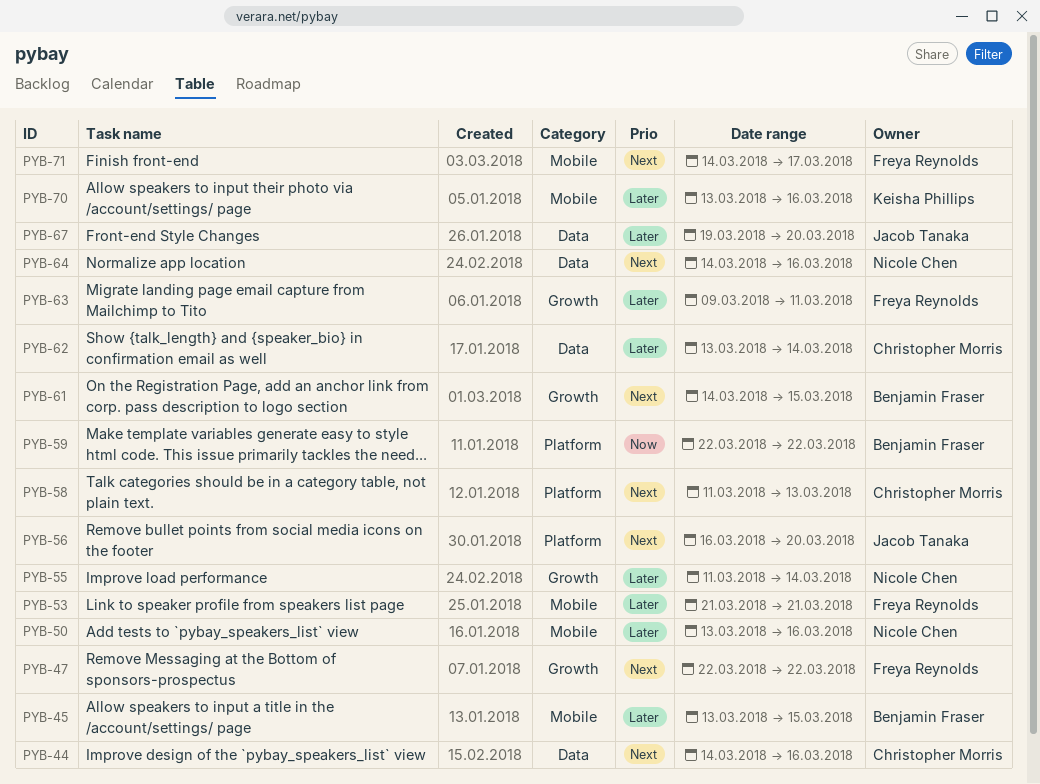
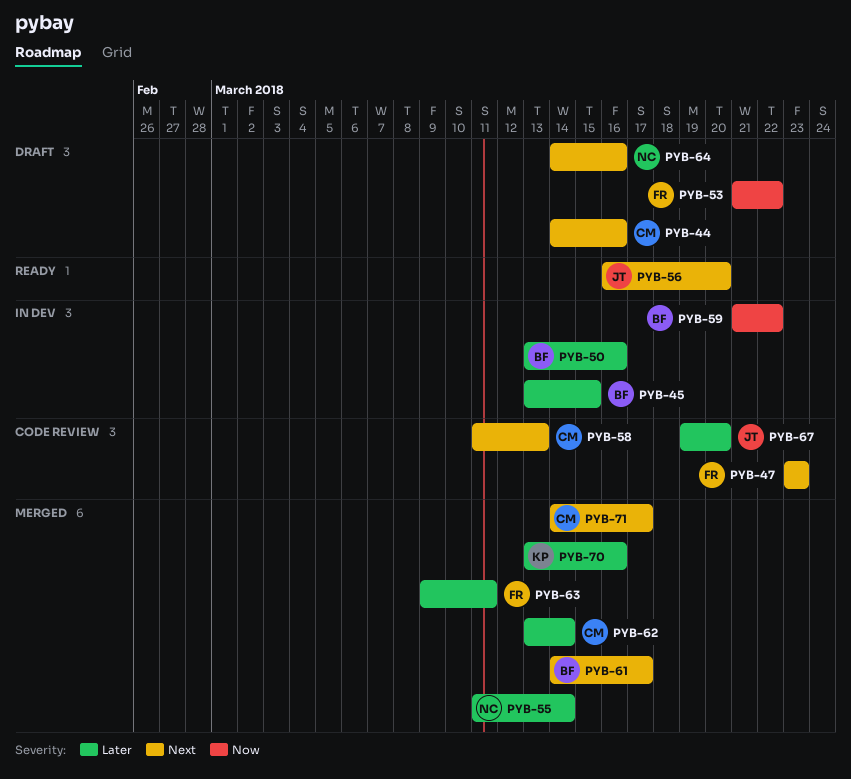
PYB-47, start: Mar 22 -> Mar 23
PYB-47, due: Mar 22 -> Mar 23
PYB-50, owner: Nicole Chen -> Benjamin Fraser
PYB-53, priority: Later -> Now
PYB-53, due: Mar 21 -> Mar 22
PYB-59, start: Mar 22 -> Mar 21
PYB-61, due: Mar 15 -> Mar 17
PYB-71, owner: Freya Reynolds -> Christopher Morris

